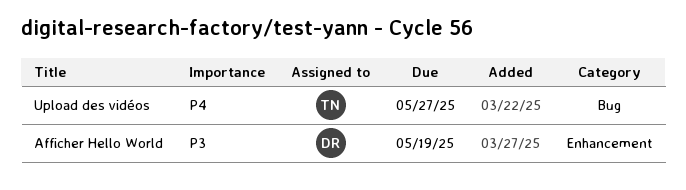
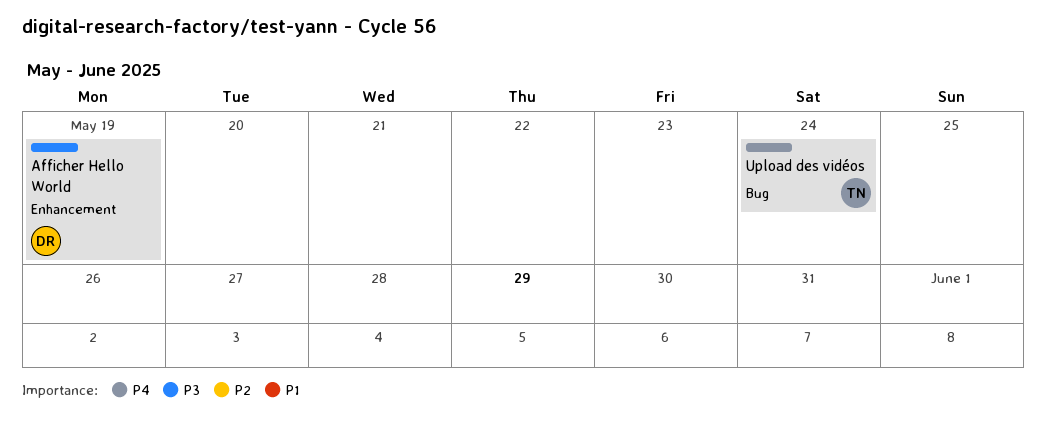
Upload des vidéos, due: May 27 -> May 24

